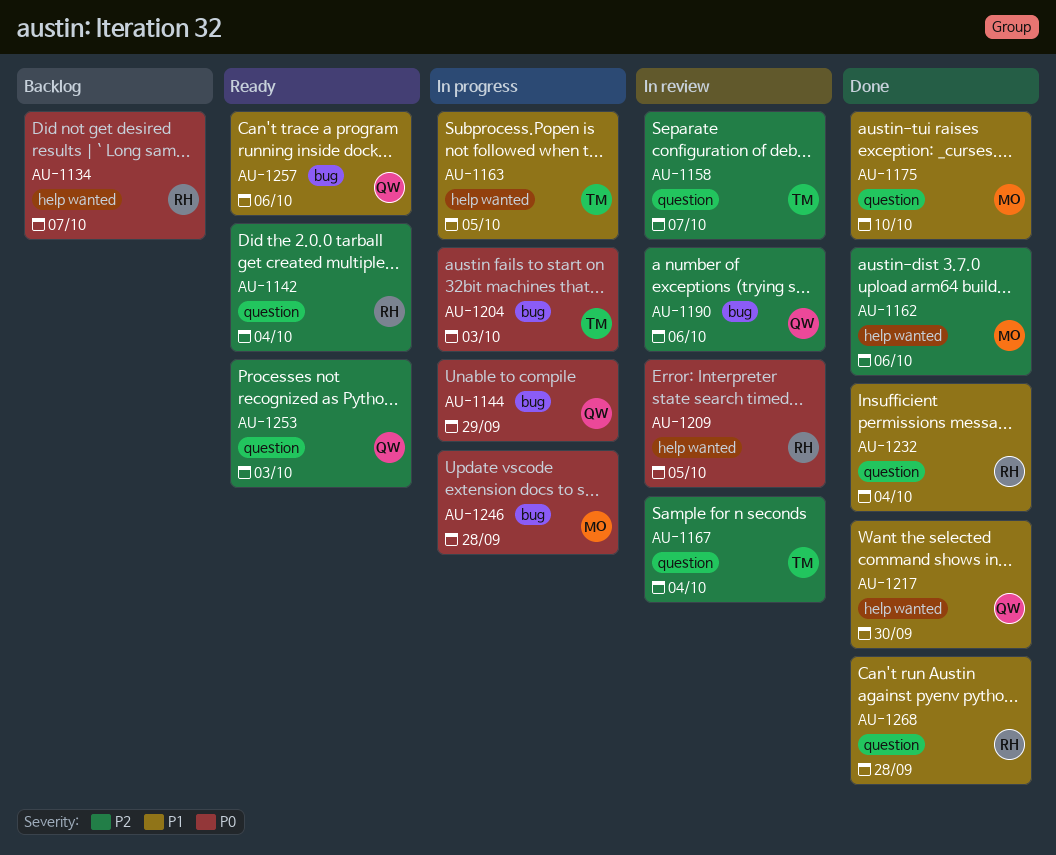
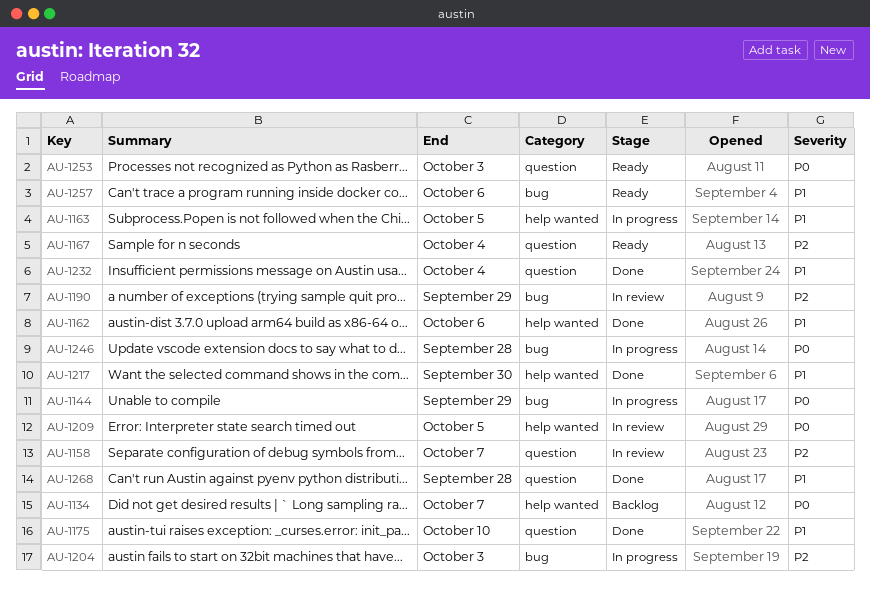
AU-1142: present -> none
AU-1162, priority: P2 -> P1
AU-1167, status: In review -> Ready
AU-1190, due: Oct 6 -> Sep 29
AU-1204, priority: P0 -> P2
AU-1253, priority: P2 -> P0

